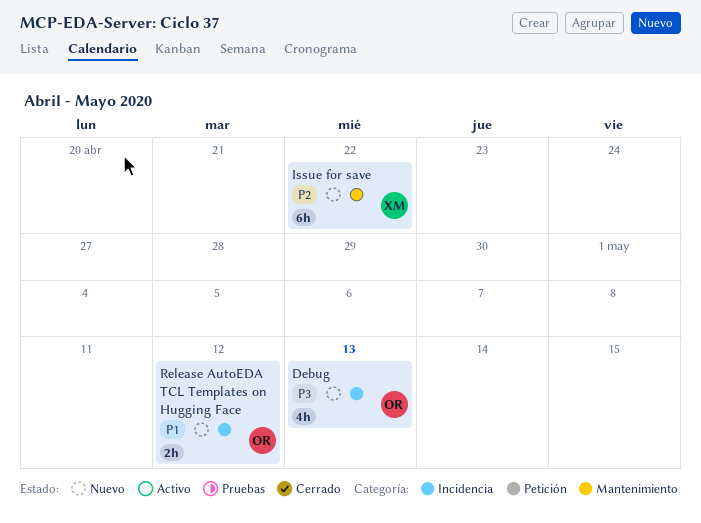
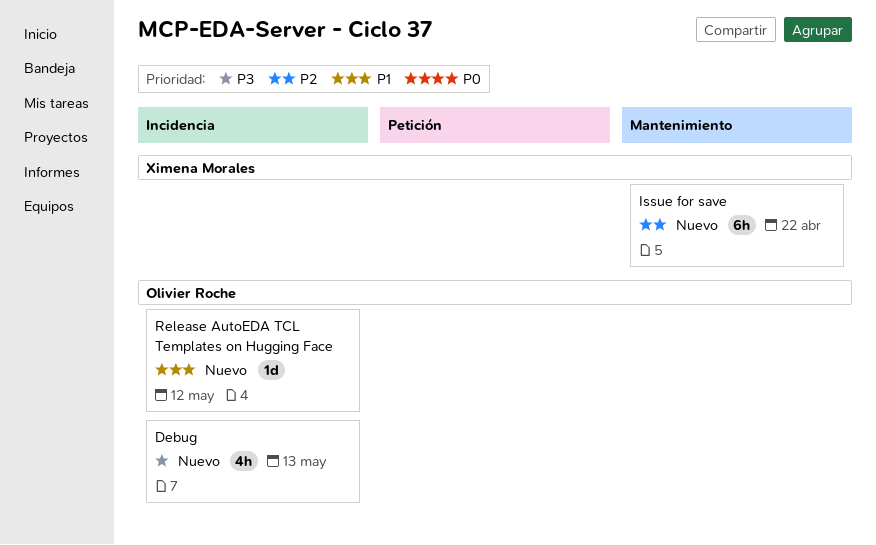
Release AutoEDA TCL Templates on Hugging Face, estimate: 2h -> 1d

